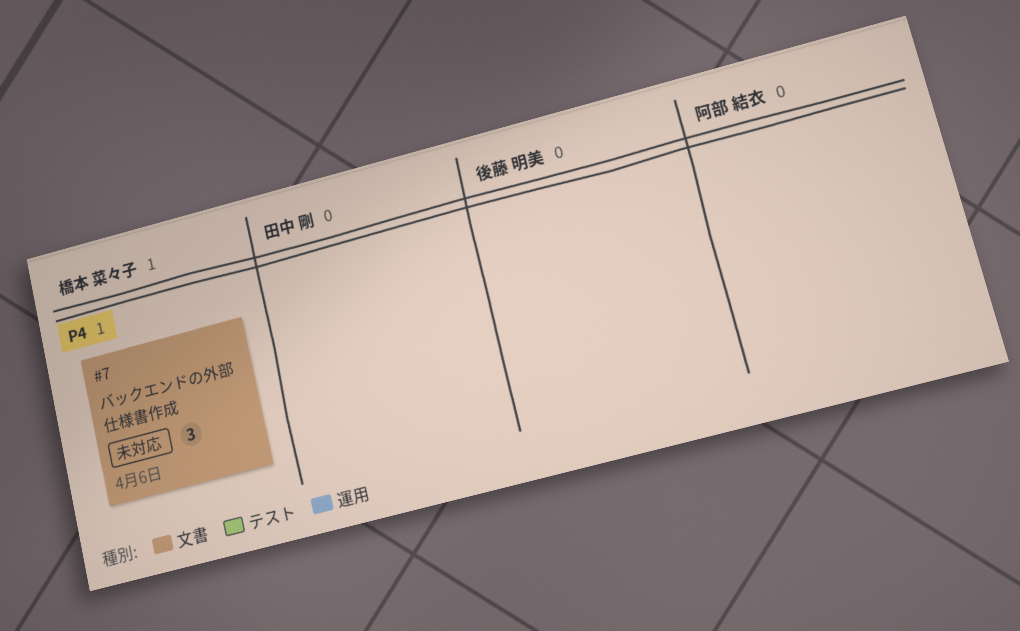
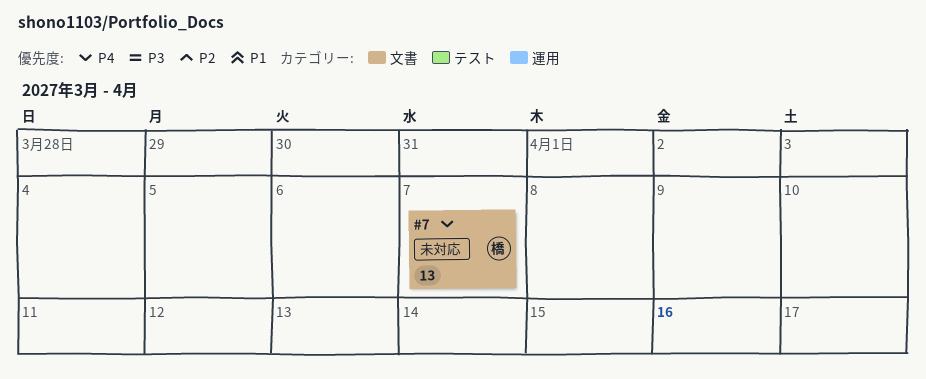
#7, estimate: 3 -> 13
#7, due: Apr 6 -> Apr 7

